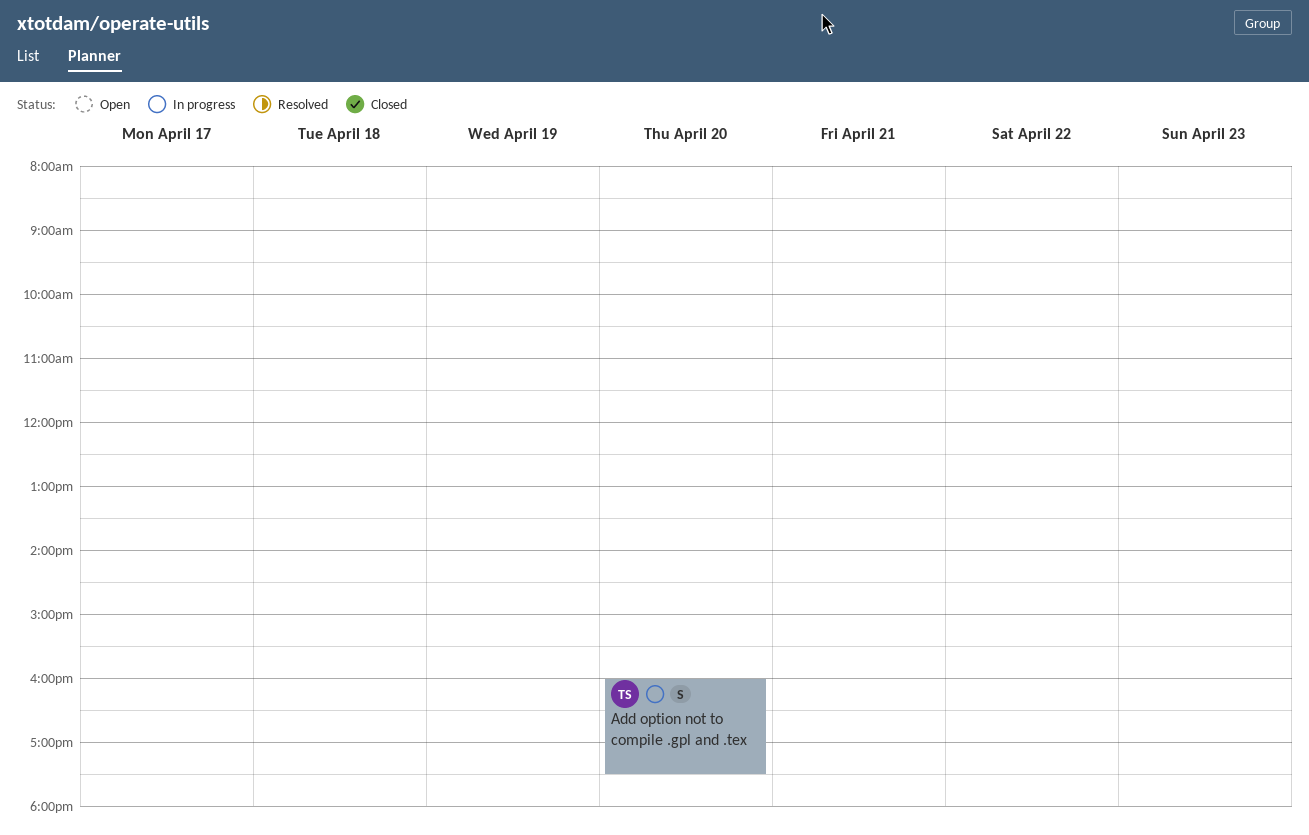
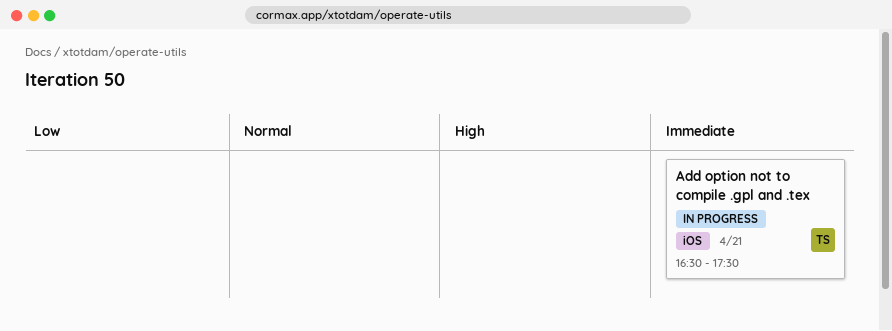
Add option not to compile .gpl and .tex, day: Apr 20 -> Apr 21
Add option not to compile .gpl and .tex, begins: 16:00 -> 16:30

